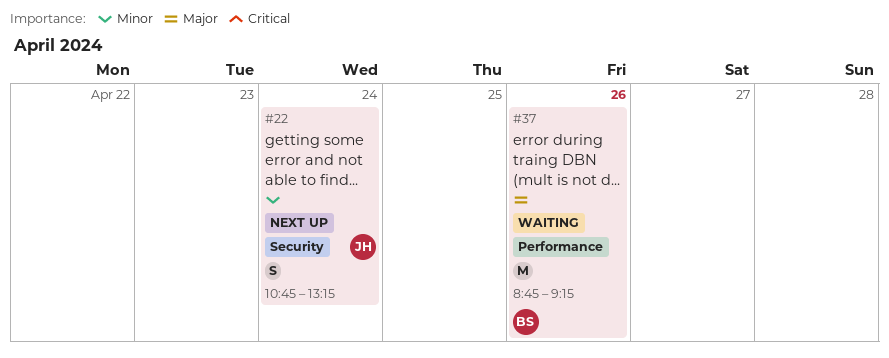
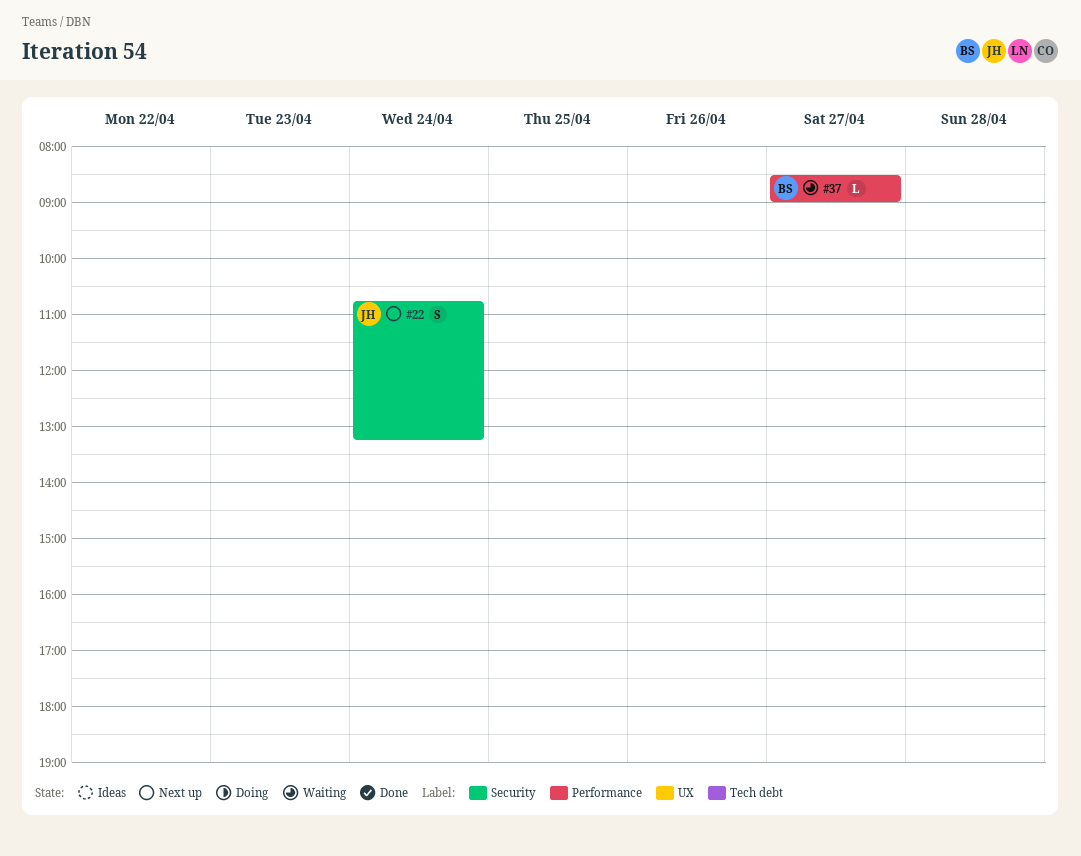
#37, estimate: M -> L
#37, day: Apr 26 -> Apr 27
#37, begins: 08:45 -> 08:30
#37, ends: 09:15 -> 09:00

